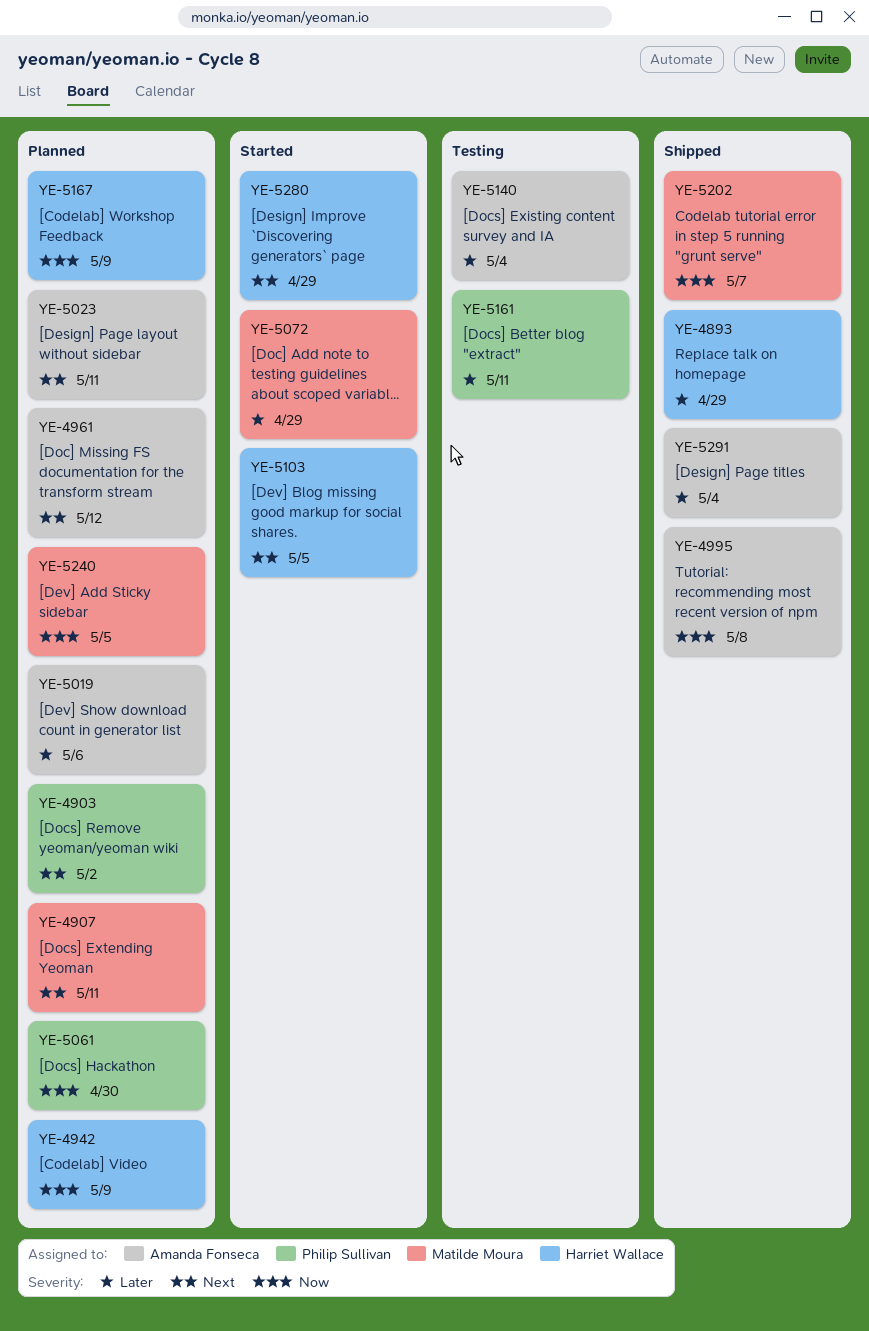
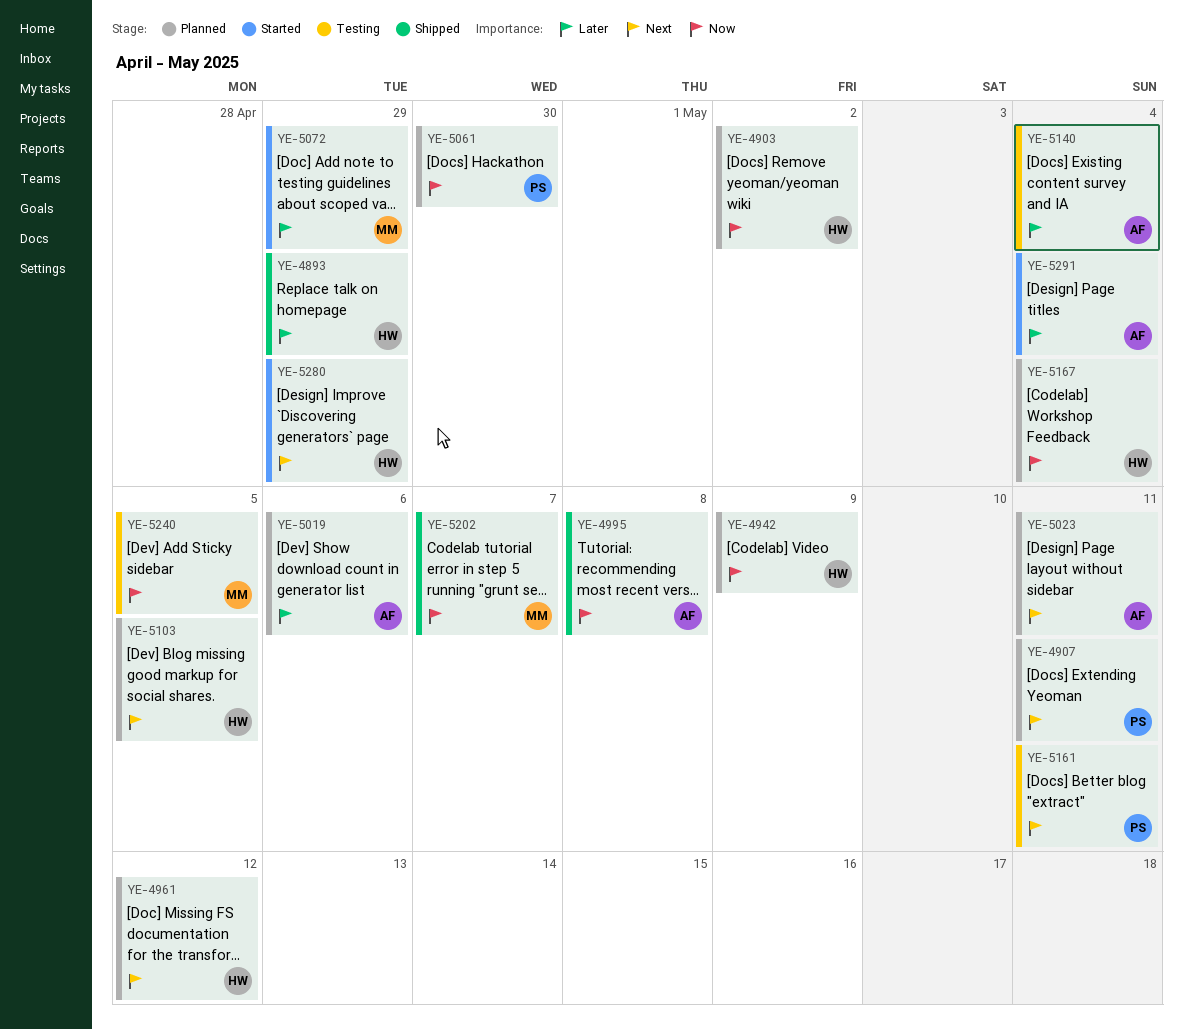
YE-4903, owner: Philip Sullivan -> Harriet Wallace
YE-4903, priority: Next -> Now
YE-4907, owner: Matilde Moura -> Philip Sullivan
YE-4961, owner: Amanda Fonseca -> Harriet Wallace
YE-5103, status: Started -> Planned
YE-5161, priority: Later -> Next
YE-5167, due: May 9 -> May 4
YE-5240, status: Planned -> Testing
YE-5291, status: Shipped -> Started

